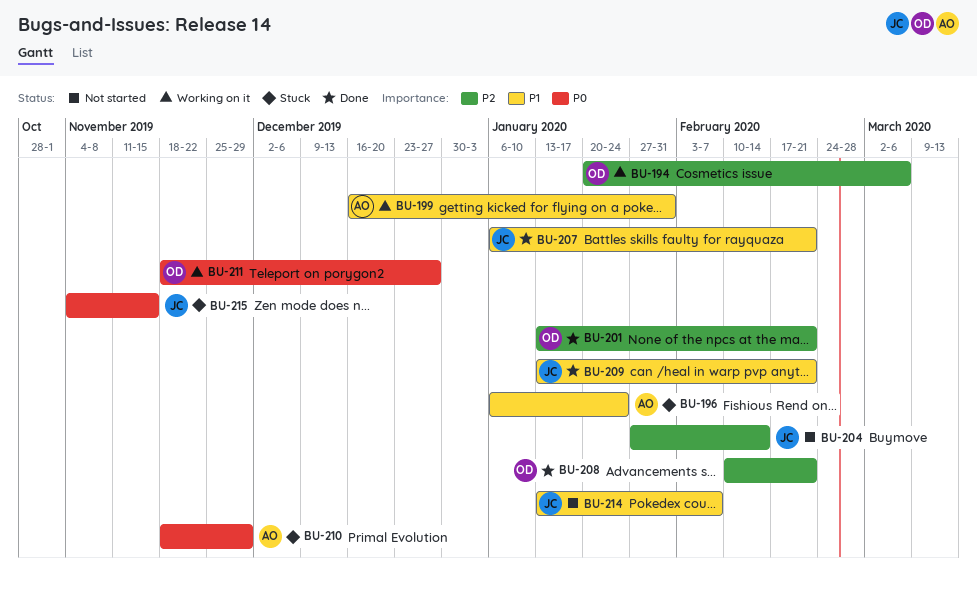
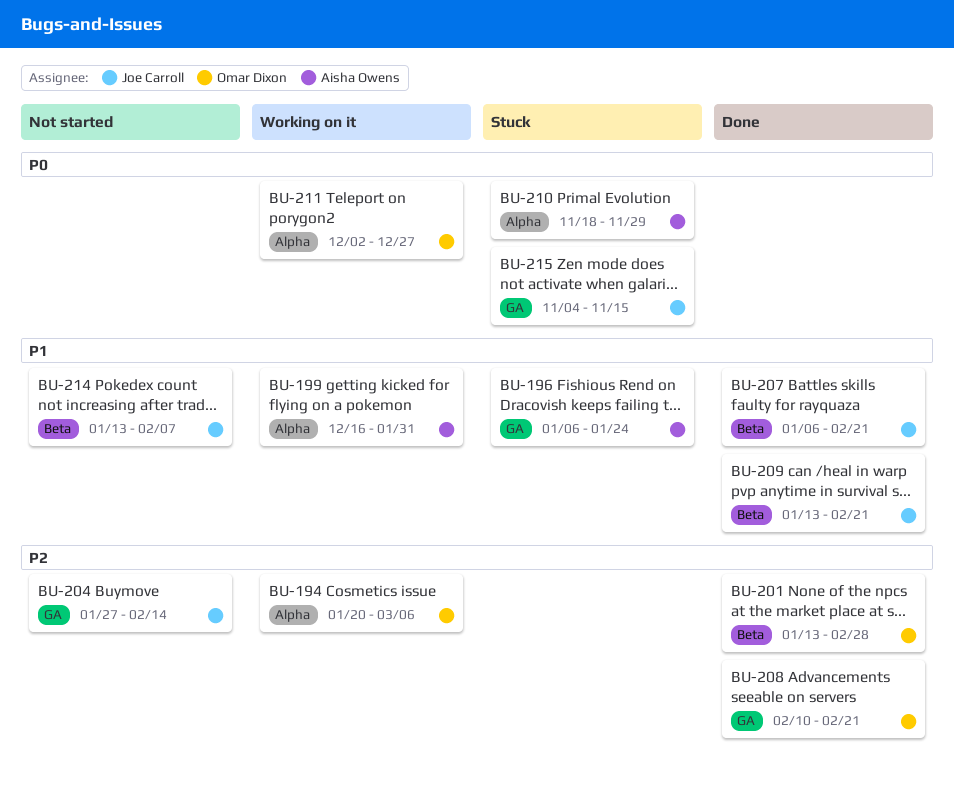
BU-201, due: Feb 21 -> Feb 28
BU-211, start: Nov 18 -> Dec 2

